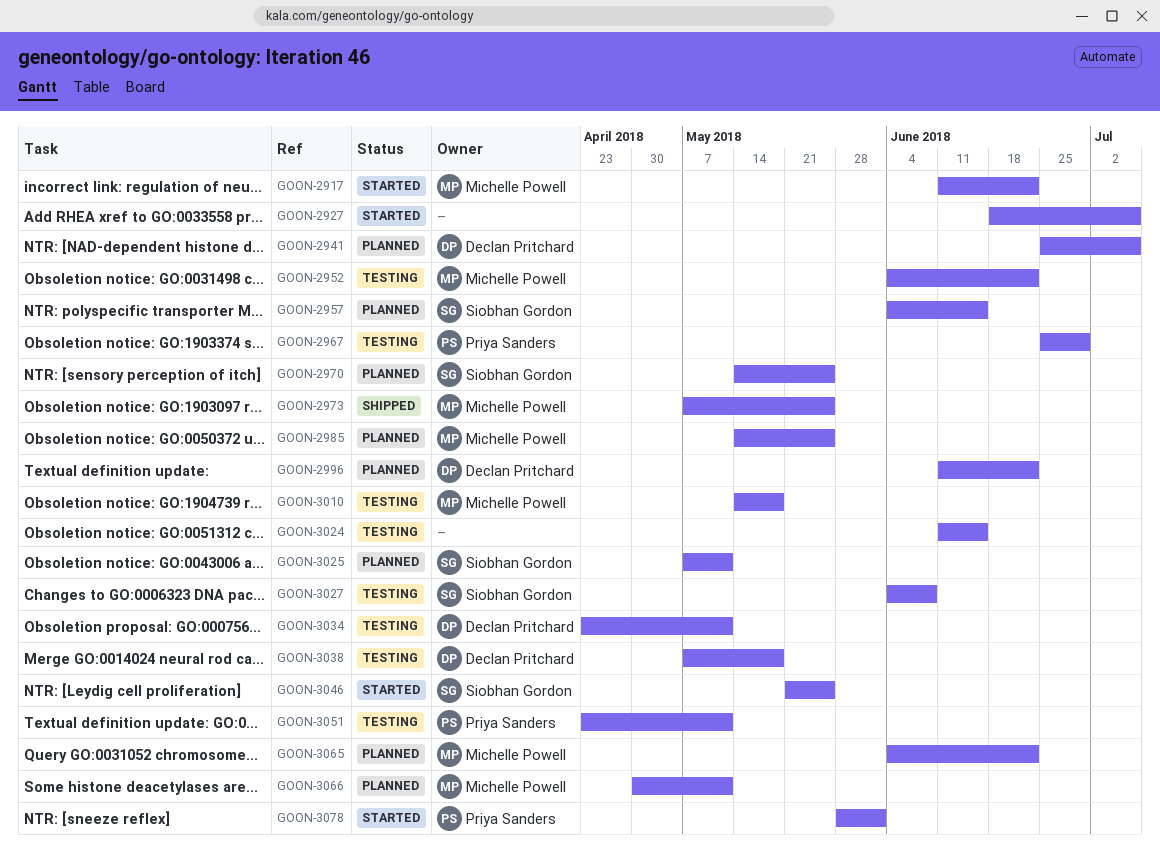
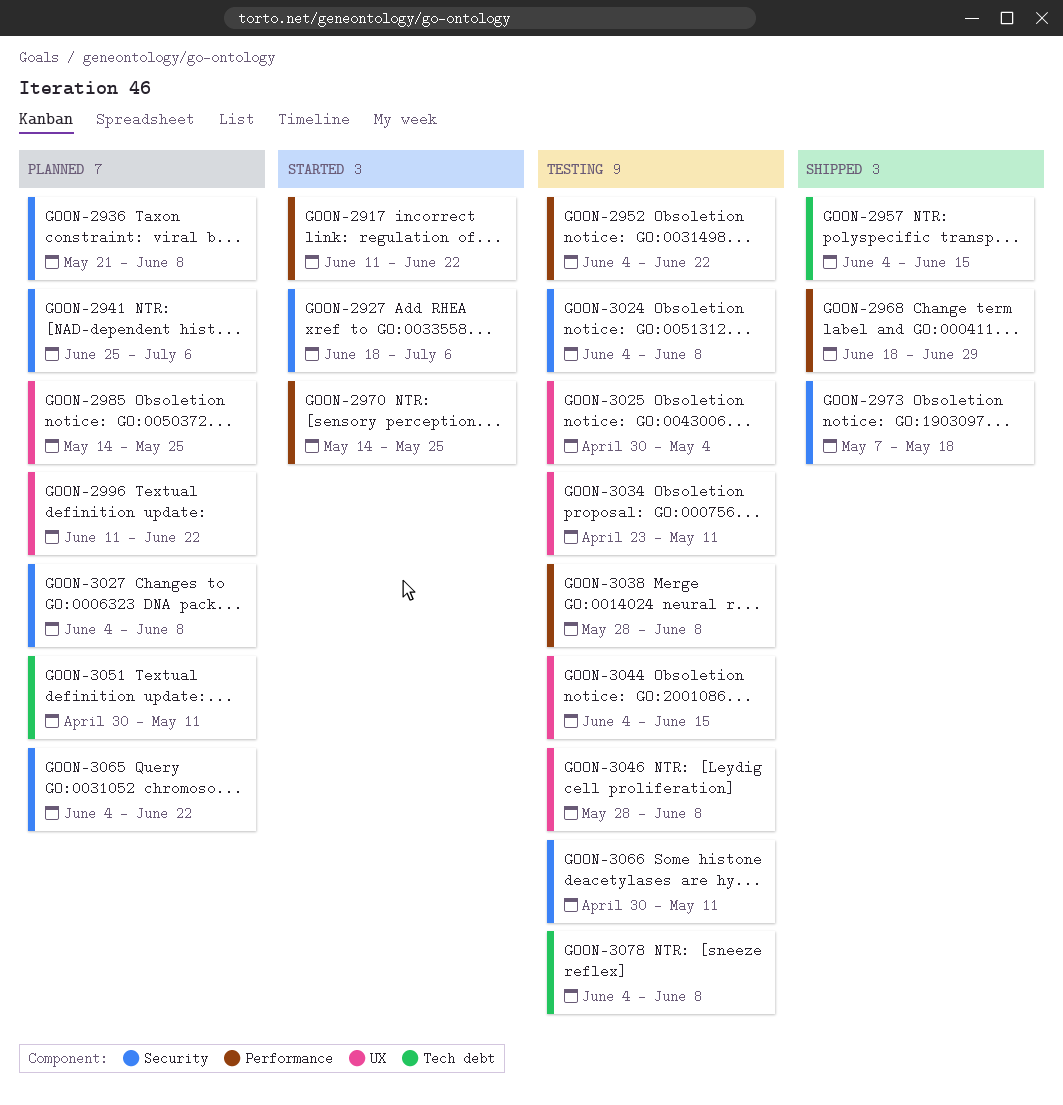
GOON-2936: none -> present
GOON-2957, status: Planned -> Shipped
GOON-2967: present -> none
GOON-2968: none -> present
GOON-2970, status: Planned -> Started
GOON-2973, due: May 25 -> May 18
GOON-3010: present -> none
GOON-3024, start: Jun 11 -> Jun 4
GOON-3024, due: Jun 15 -> Jun 8
GOON-3025, status: Planned -> Testing
GOON-3025, start: May 7 -> Apr 30
GOON-3025, due: May 11 -> May 4
GOON-3027, status: Testing -> Planned
GOON-3038, start: May 7 -> May 28
GOON-3038, due: May 18 -> Jun 8
GOON-3044: none -> present
GOON-3046, status: Started -> Testing
GOON-3046, start: May 21 -> May 28
GOON-3046, due: May 25 -> Jun 8
GOON-3051, status: Testing -> Planned
GOON-3051, start: Apr 23 -> Apr 30
GOON-3066, status: Planned -> Testing
GOON-3078, status: Started -> Testing
GOON-3078, start: May 28 -> Jun 4
GOON-3078, due: Jun 1 -> Jun 8

